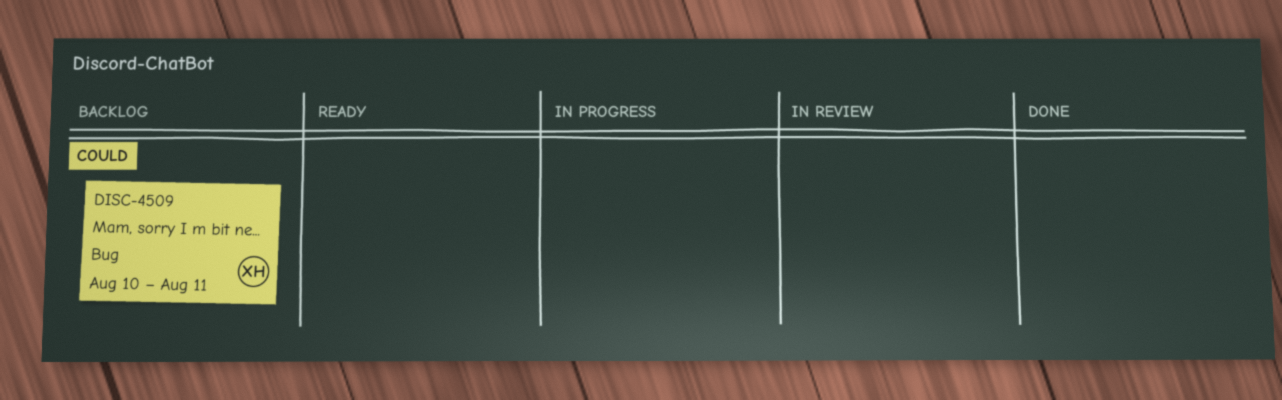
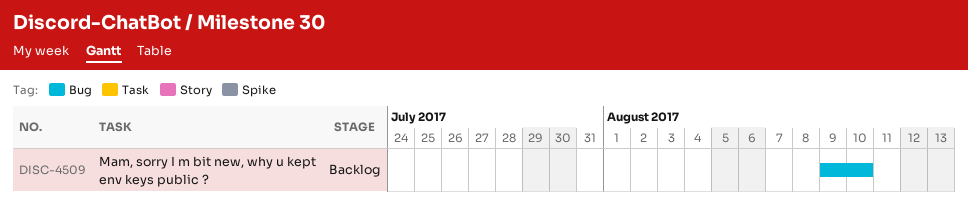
DISC-4509, start: Aug 10 -> Aug 9
DISC-4509, due: Aug 11 -> Aug 10

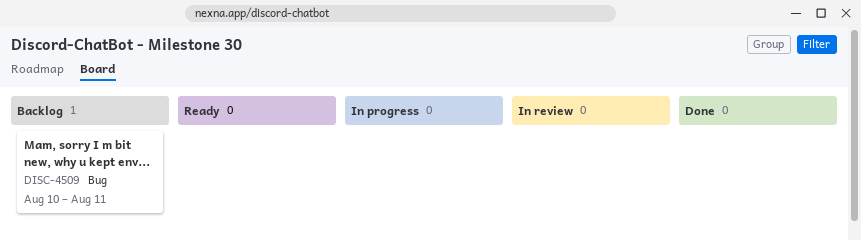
DISC-4509, start: Aug 9 -> Aug 10
DISC-4509, due: Aug 10 -> Aug 11

